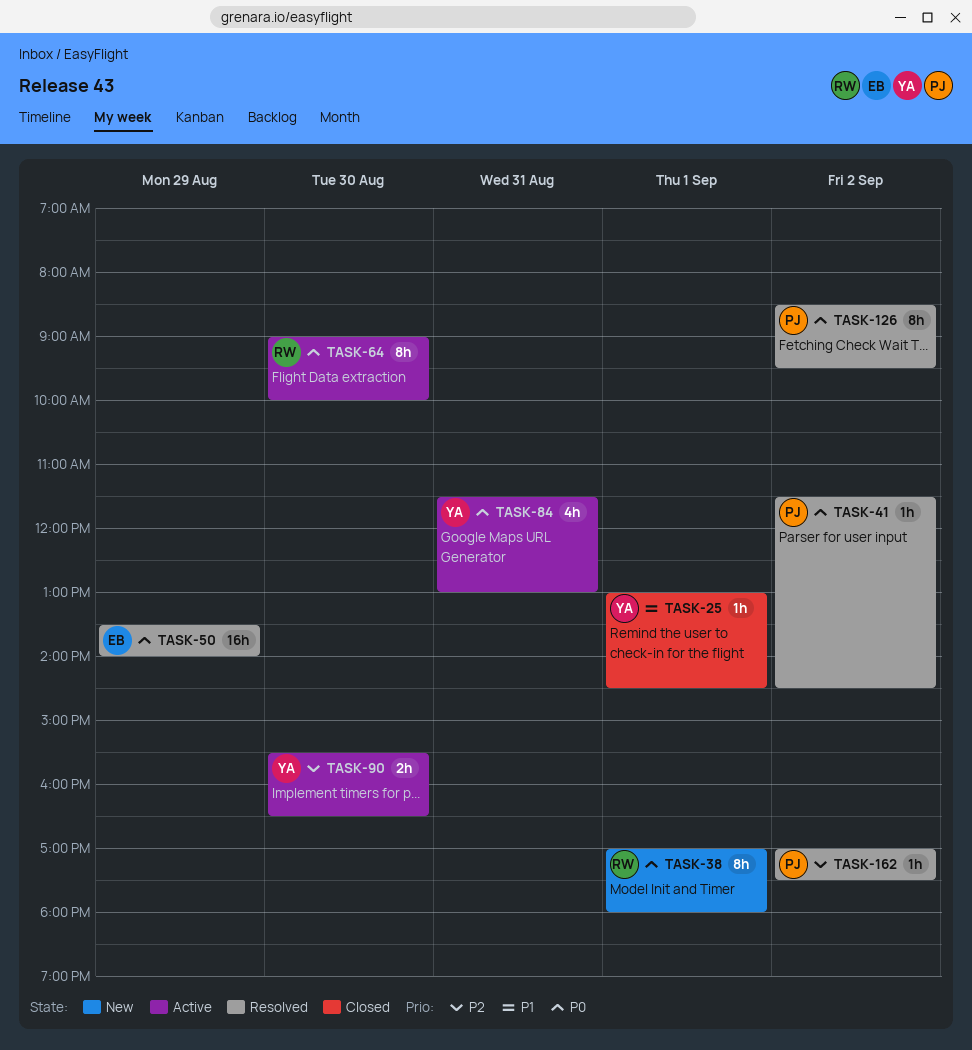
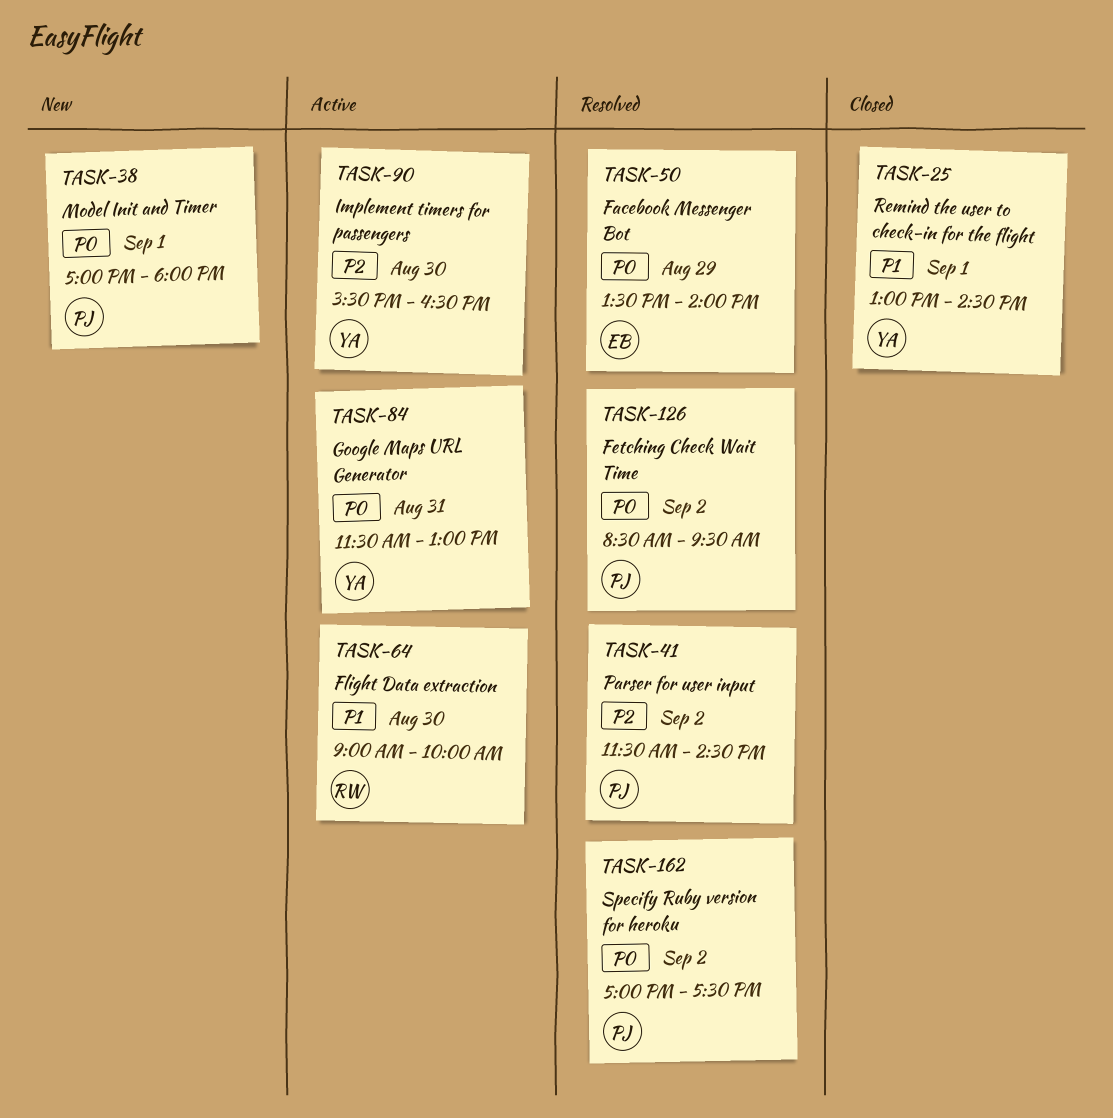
TASK-38, owner: RW -> PJ
TASK-41, priority: P0 -> P2
TASK-64, priority: P0 -> P1
TASK-162, priority: P2 -> P0

